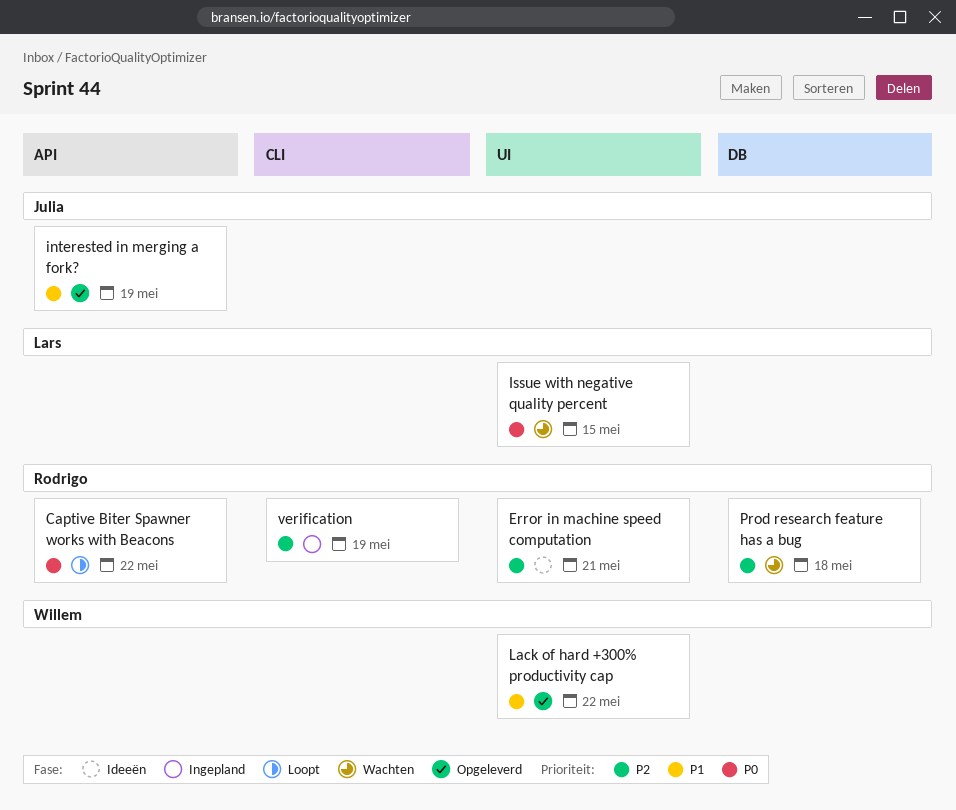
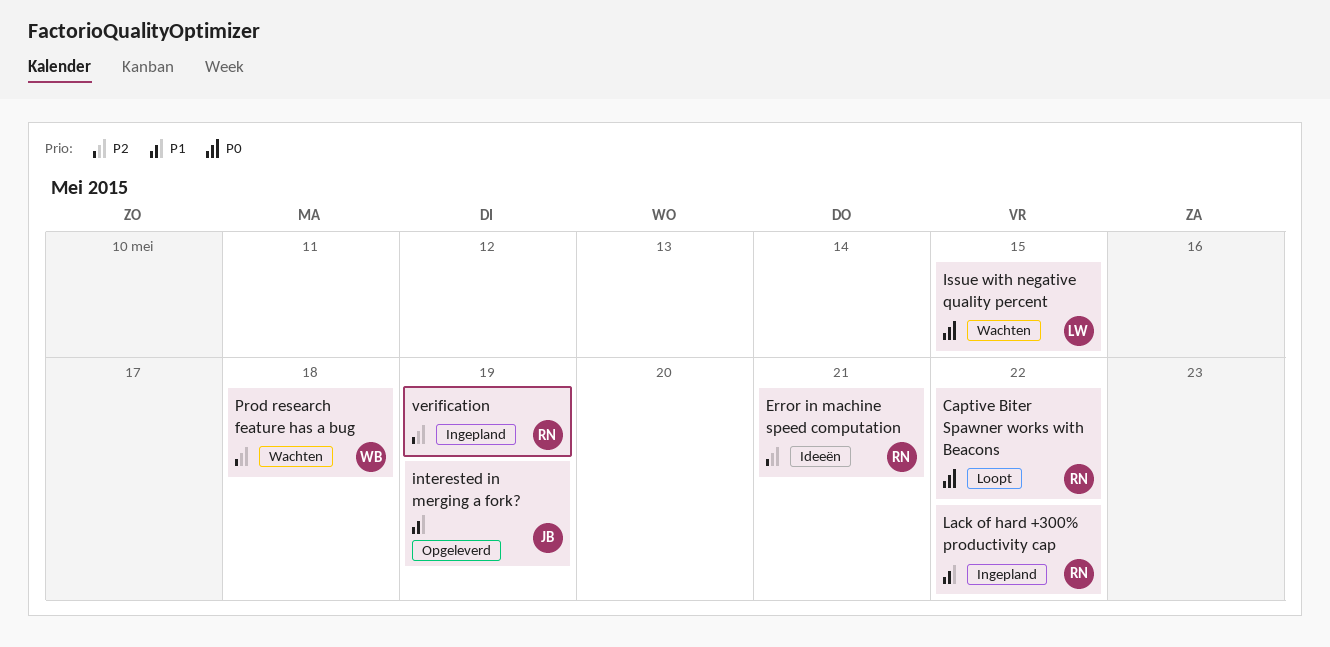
Lack of hard +300% productivity cap, status: Opgeleverd -> Ingepland
Lack of hard +300% productivity cap, owner: Willem -> Rodrigo
Prod research feature has a bug, owner: Rodrigo -> Willem

